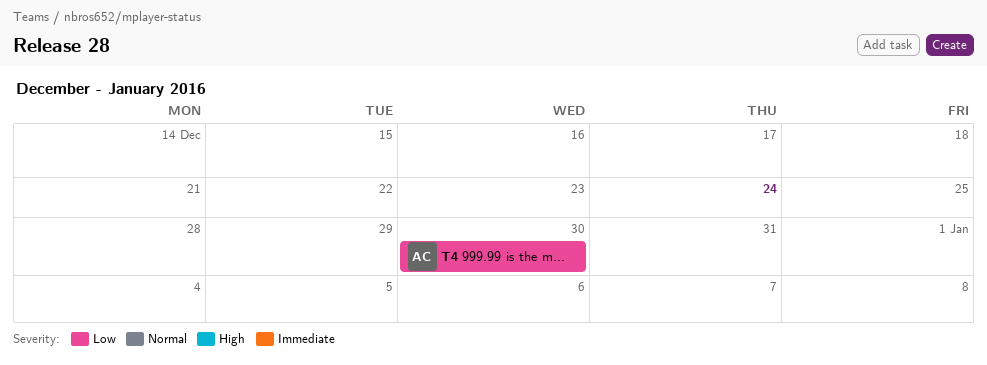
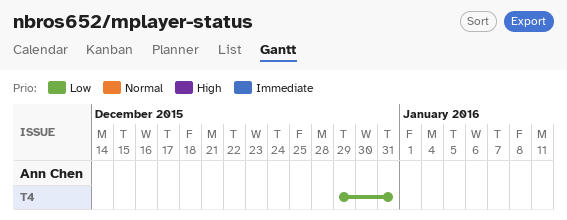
T4, start: Dec 30 -> Dec 29
T4, due: Dec 30 -> Dec 31

